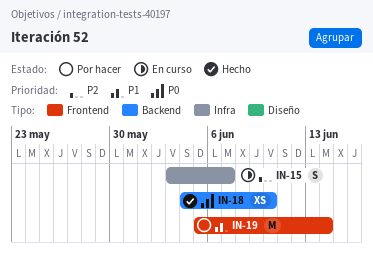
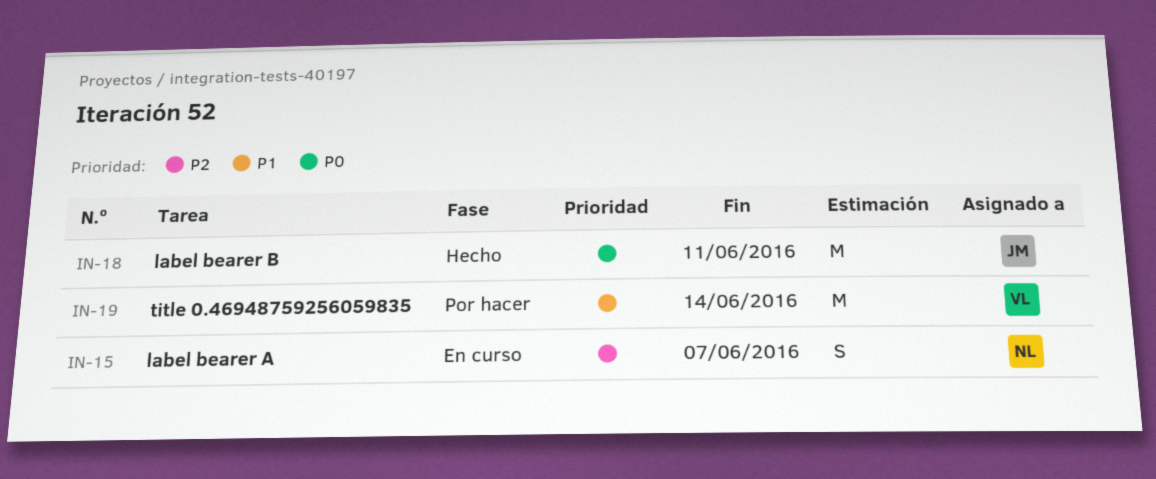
IN-18, estimate: XS -> M
IN-18, due: Jun 10 -> Jun 11

